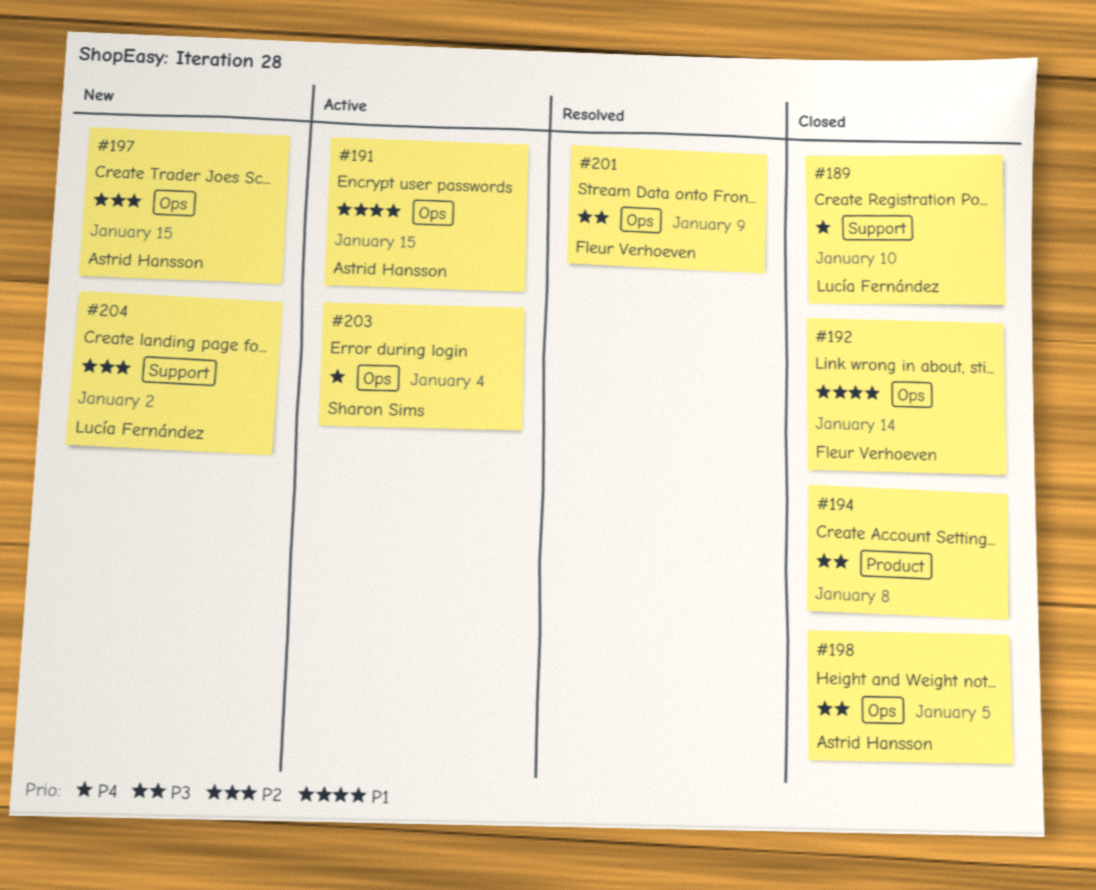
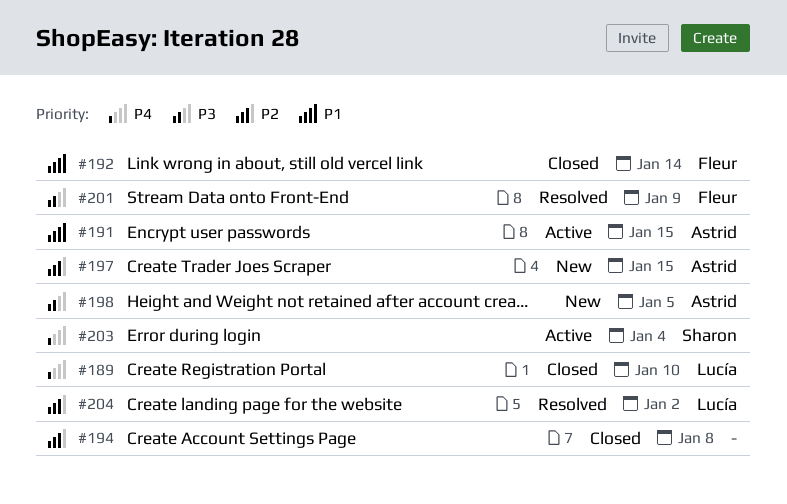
#194, priority: P3 -> P2
#198, status: Closed -> New
#204, status: New -> Resolved

